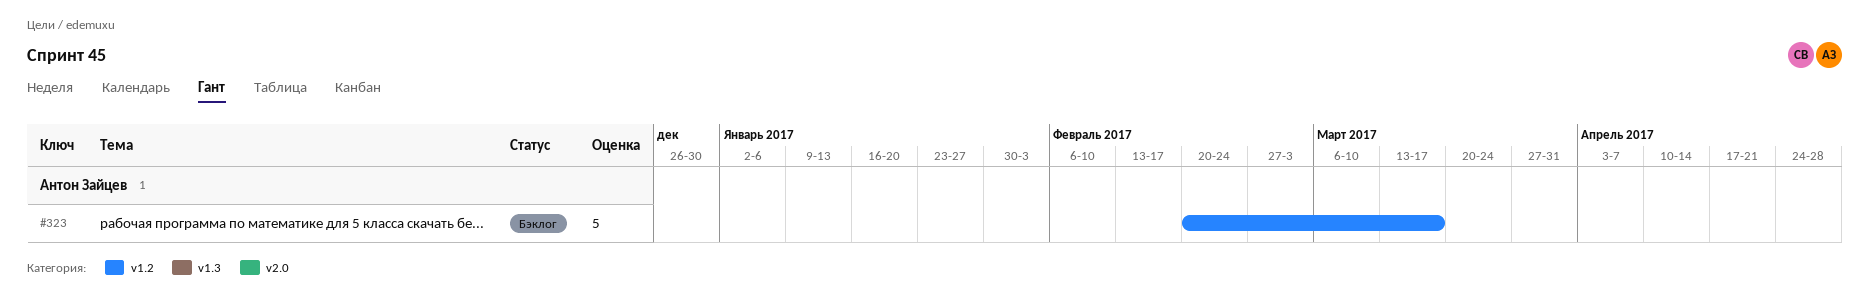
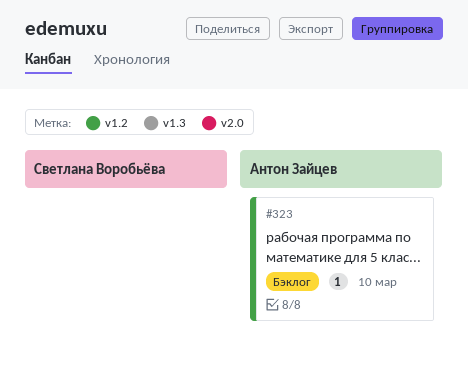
#323, estimate: 5 -> 1
#323, due: Mar 17 -> Mar 10

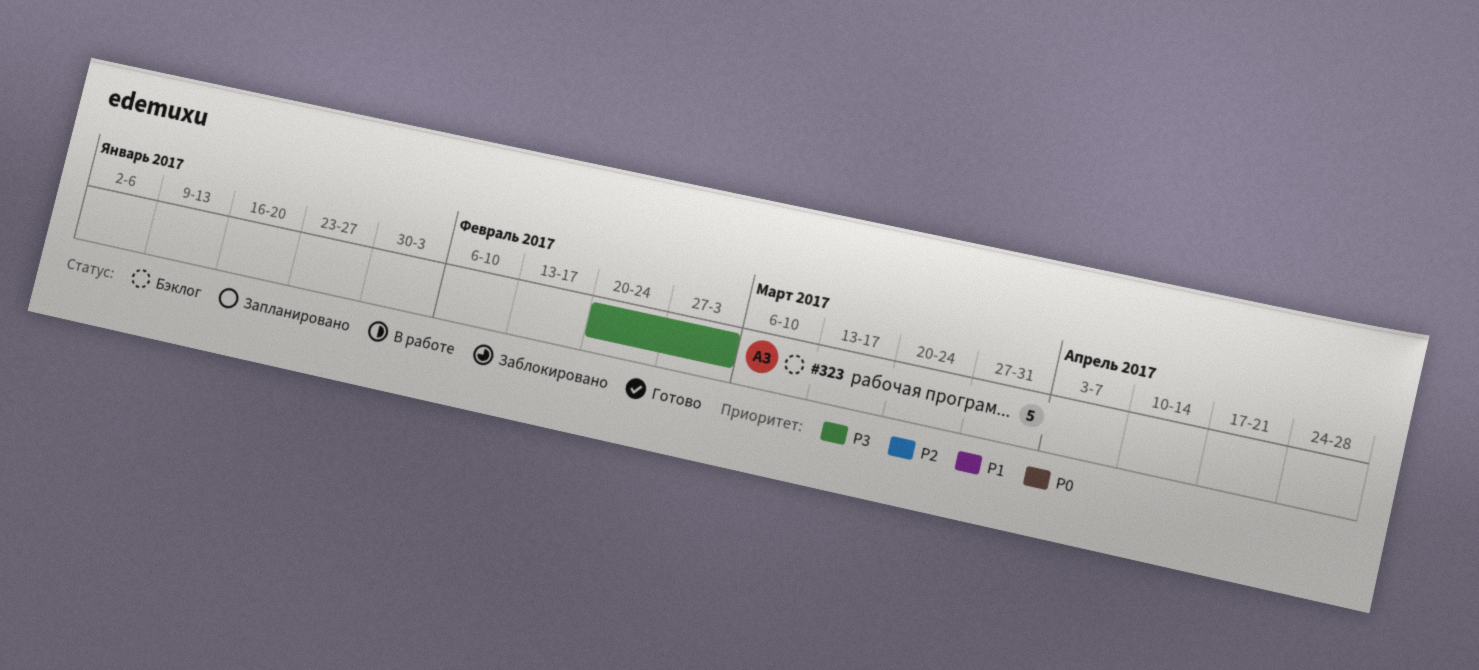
#323, estimate: 1 -> 5
#323, due: Mar 10 -> Mar 3

